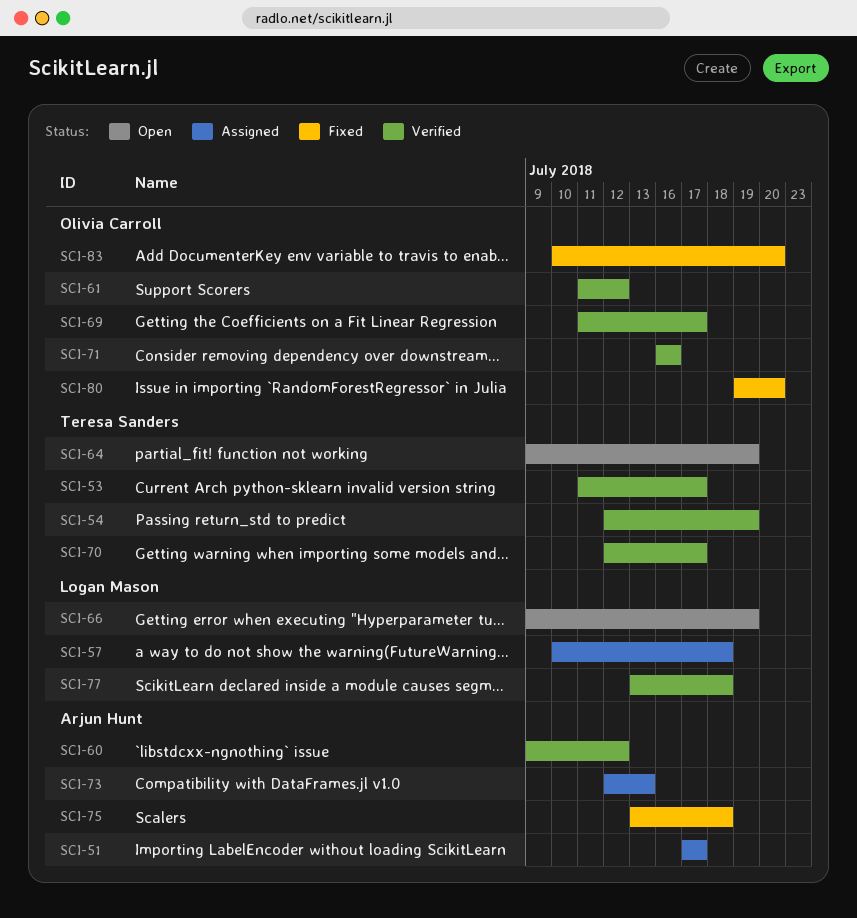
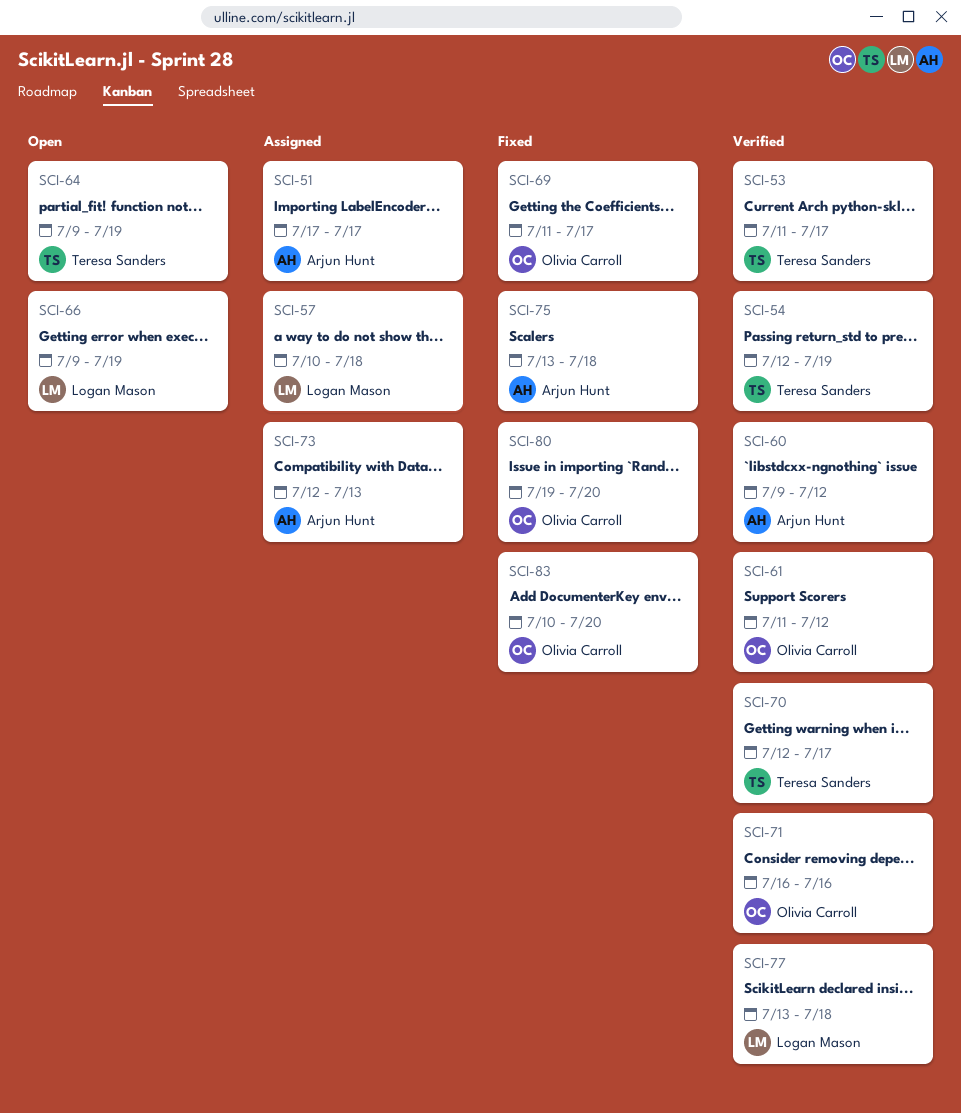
SCI-69, status: Verified -> Fixed

